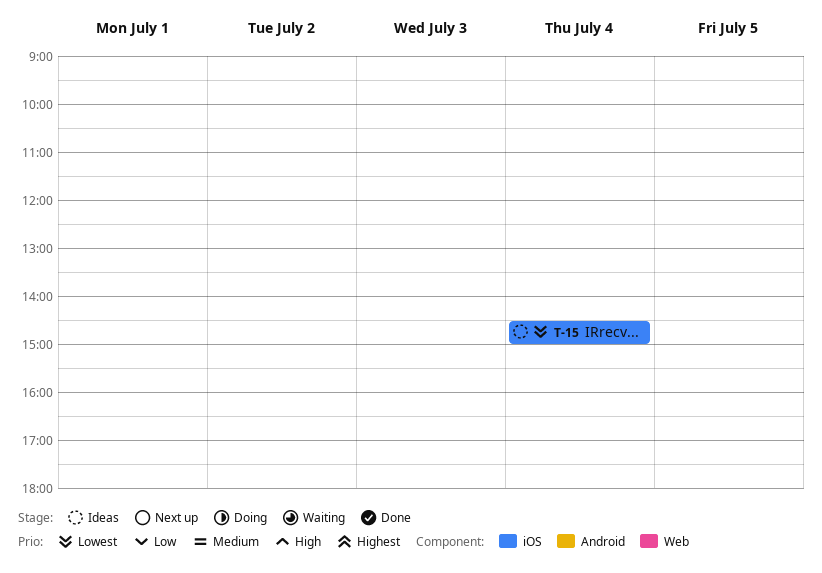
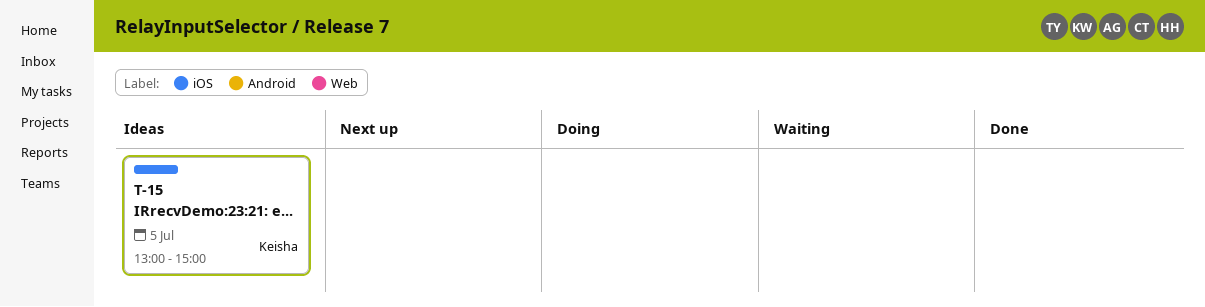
T-15, day: Jul 4 -> Jul 5
T-15, begins: 14:30 -> 13:00

